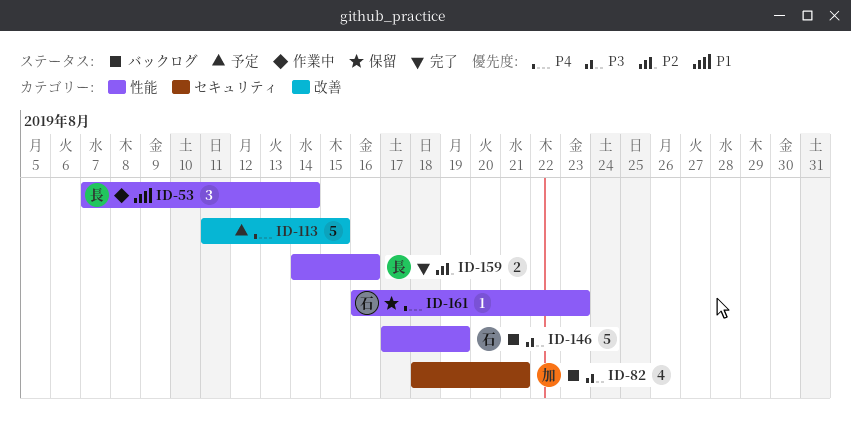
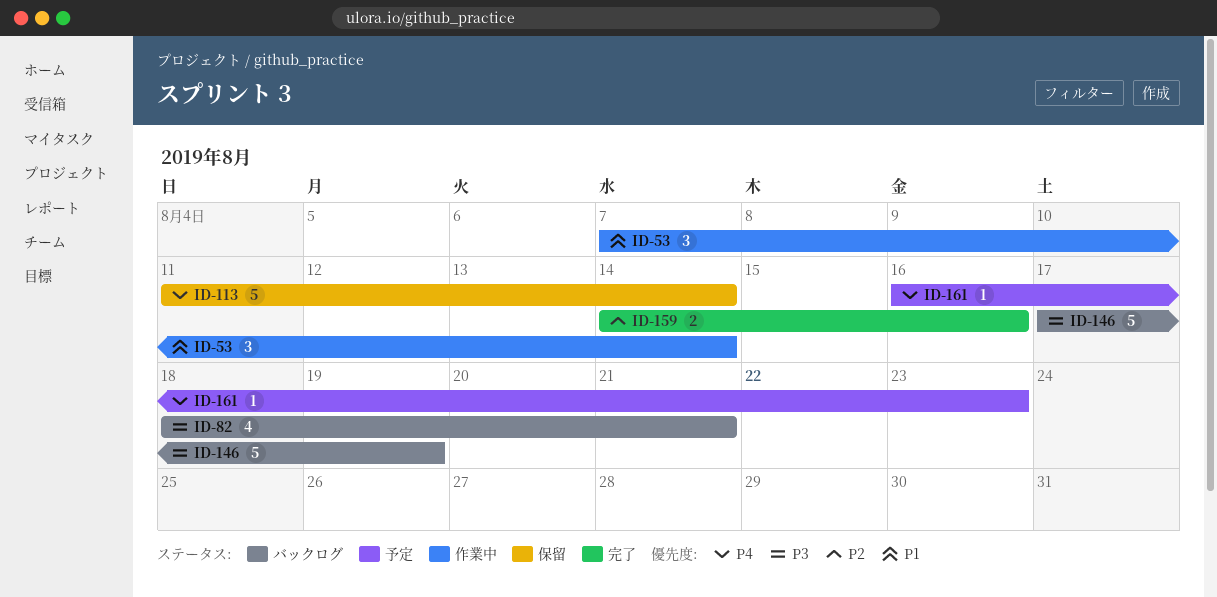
ID-113, status: 予定 -> 保留
ID-113, due: Aug 15 -> Aug 14
ID-161, status: 保留 -> 予定

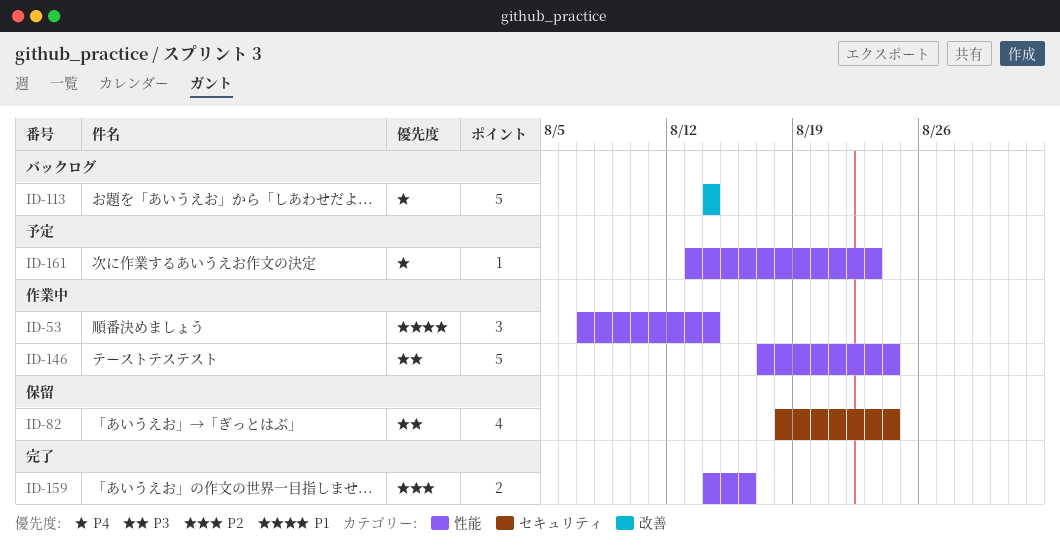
ID-82, status: バックログ -> 保留
ID-82, due: Aug 21 -> Aug 24
ID-113, status: 保留 -> バックログ
ID-113, start: Aug 11 -> Aug 14
ID-146, status: バックログ -> 作業中
ID-146, due: Aug 19 -> Aug 24
ID-161, start: Aug 16 -> Aug 13

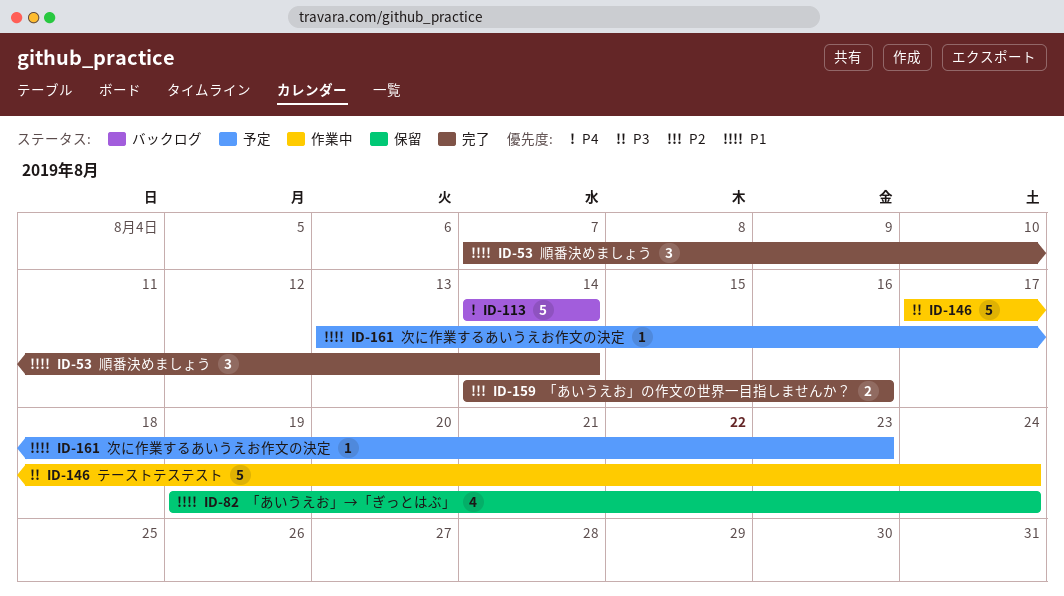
ID-53, status: 作業中 -> 完了
ID-82, priority: P3 -> P1
ID-82, start: Aug 18 -> Aug 19
ID-161, priority: P4 -> P1

